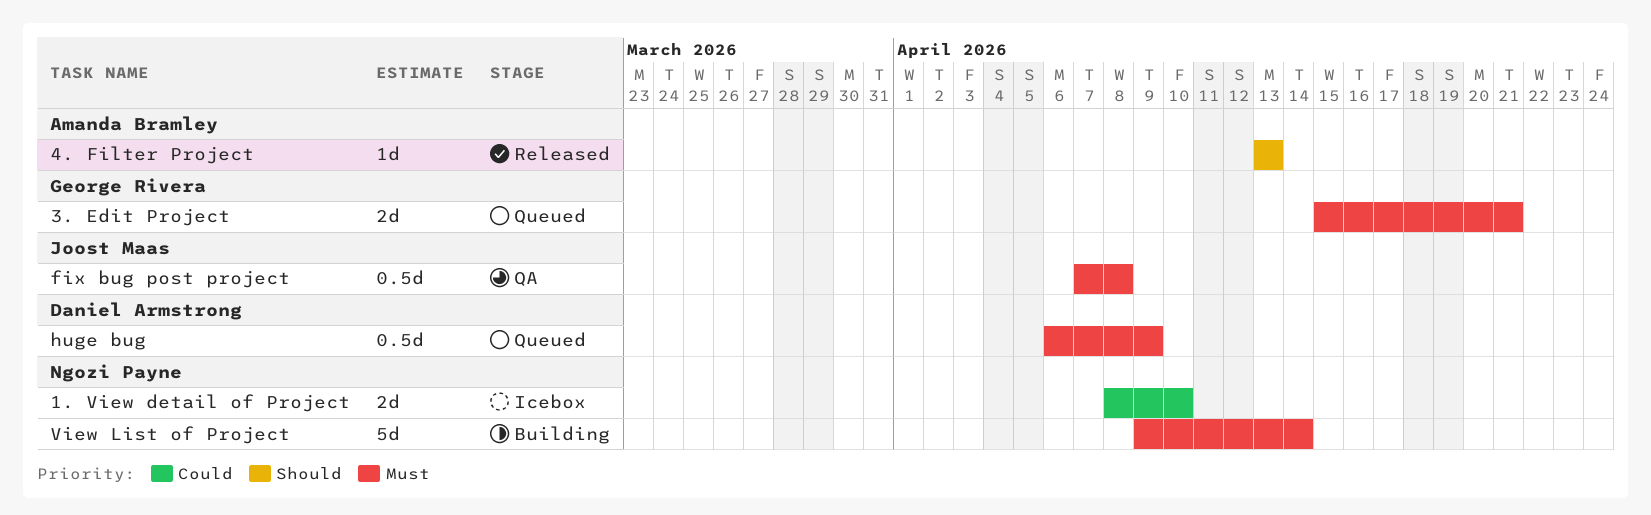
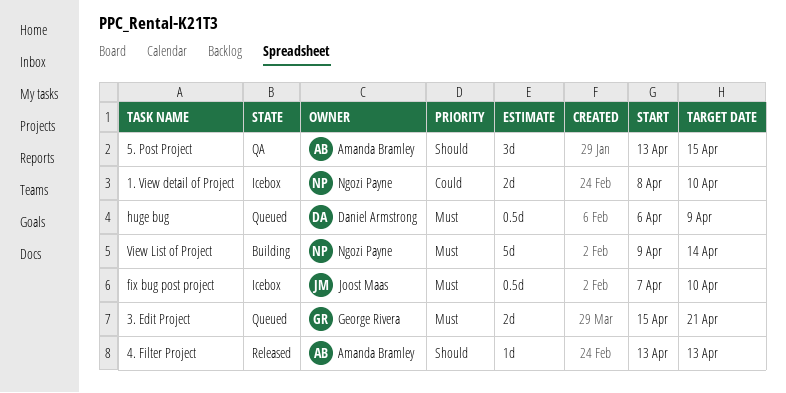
5. Post Project: none -> present
fix bug post project, status: QA -> Icebox
fix bug post project, due: Apr 8 -> Apr 10

